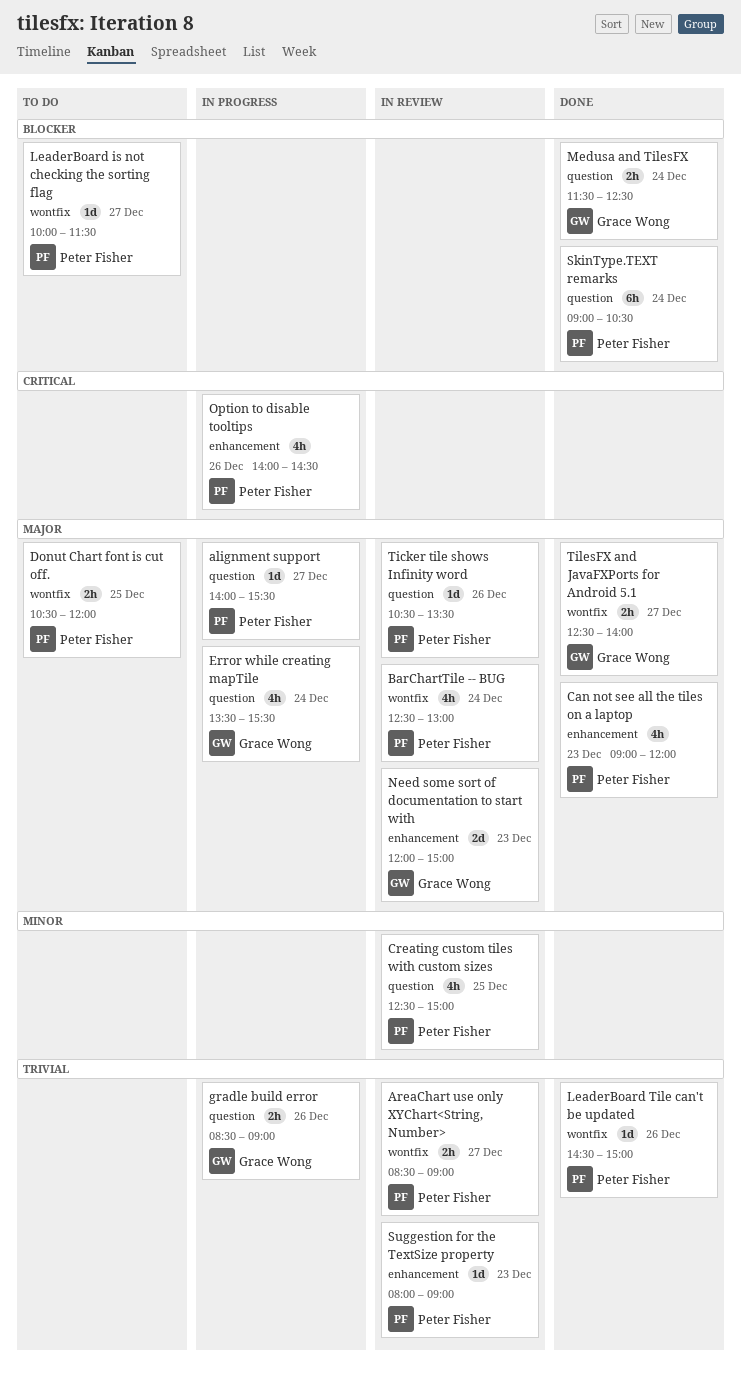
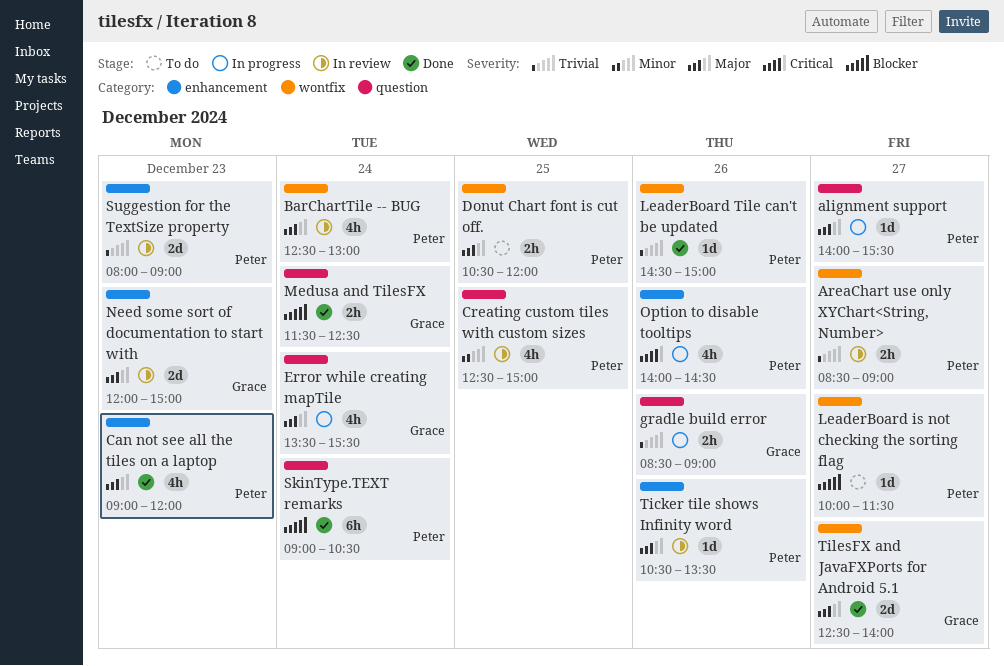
Suggestion for the TextSize property, estimate: 1d -> 2d
Ticker tile shows Infinity word, label: question -> enhancement
TilesFX and JavaFXPorts for Android 5.1, estimate: 2h -> 2d

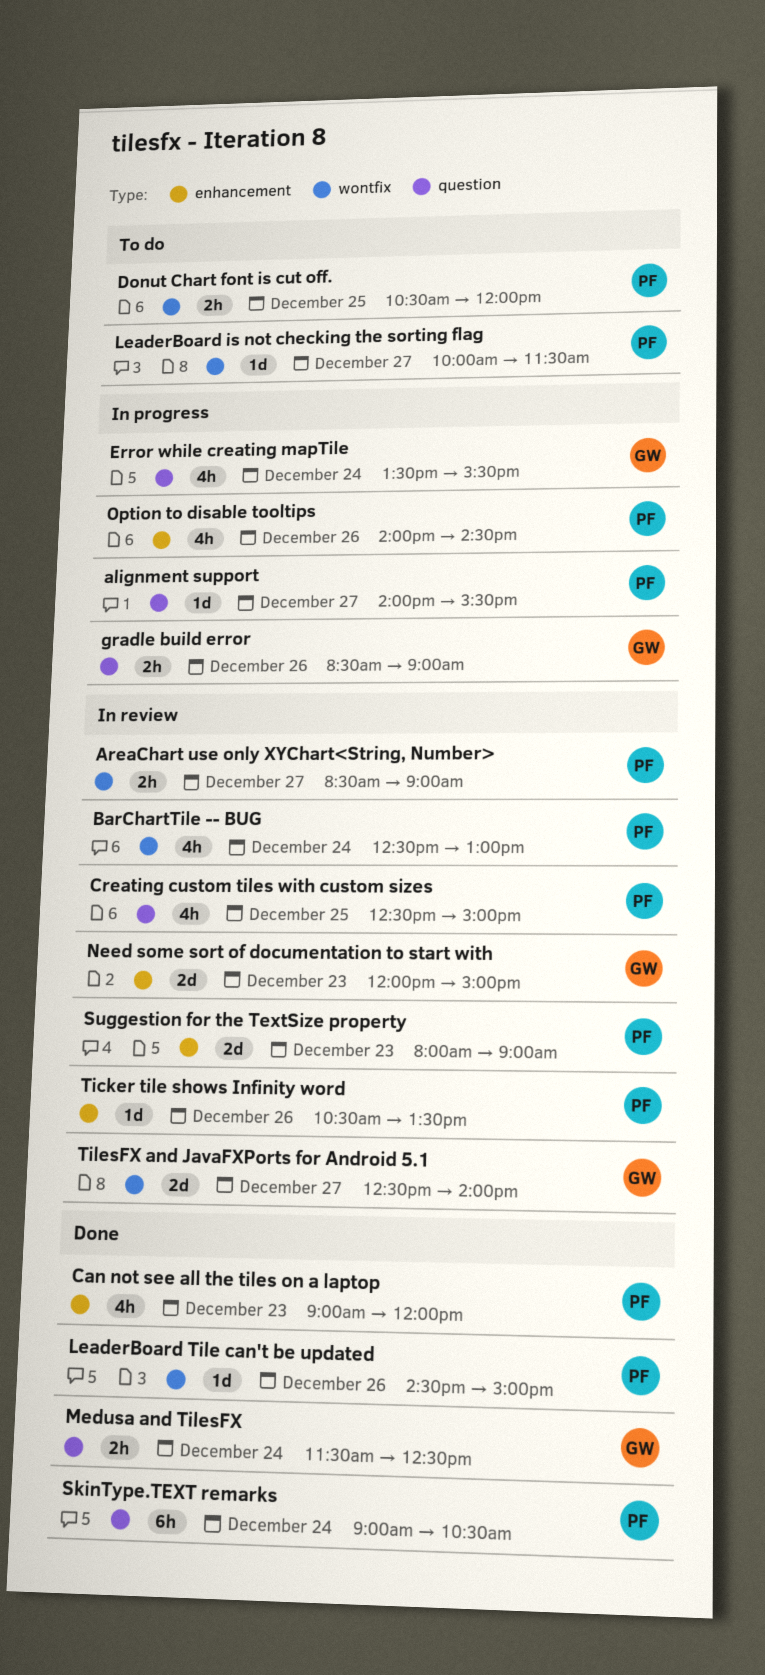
TilesFX and JavaFXPorts for Android 5.1, status: Done -> In review

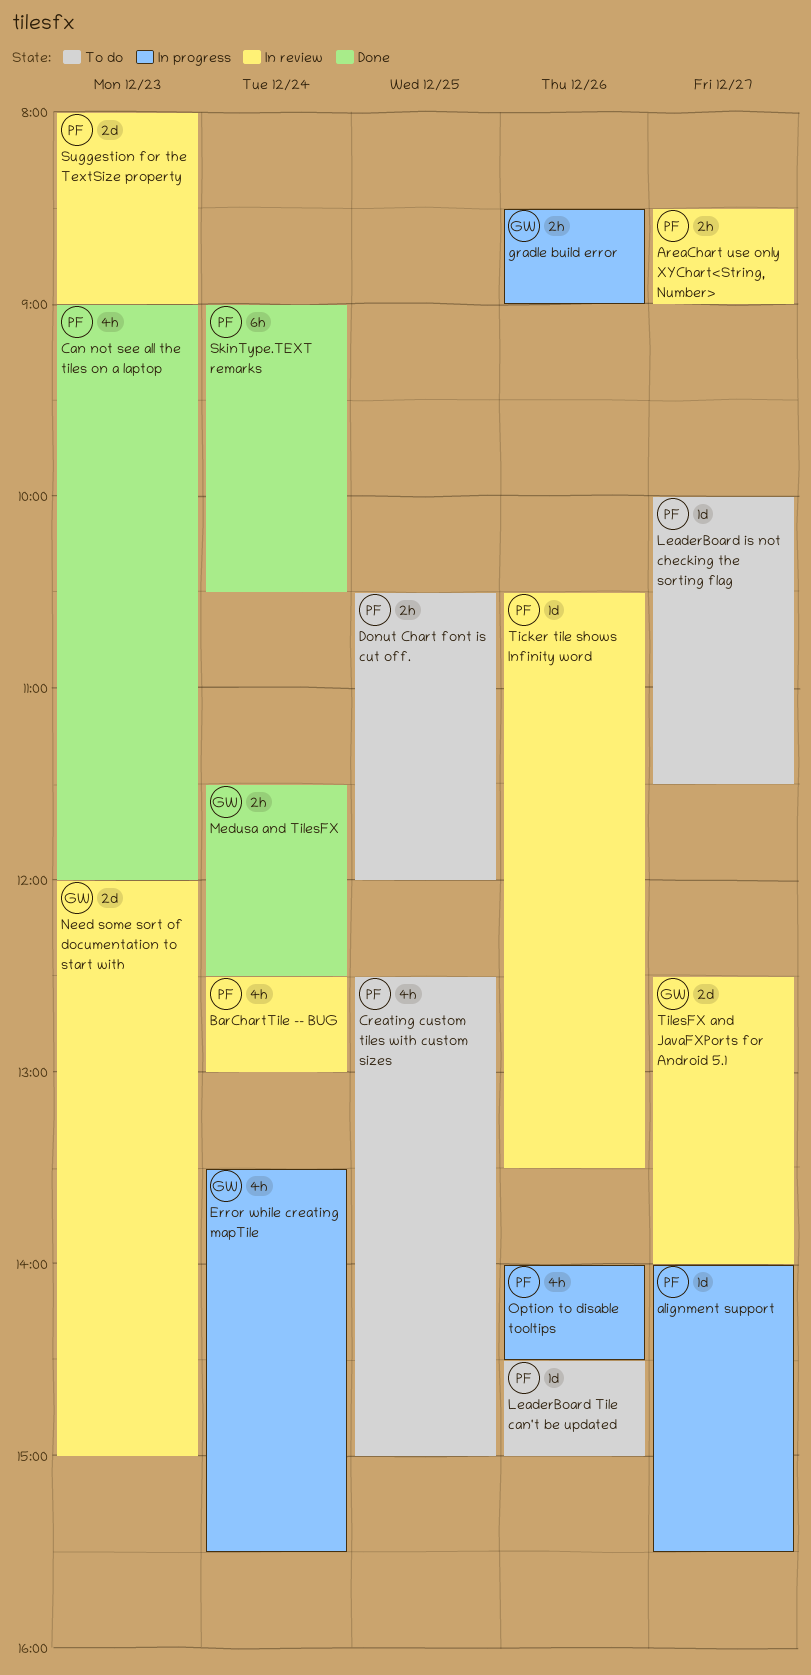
Creating custom tiles with custom sizes, status: In review -> To do
LeaderBoard Tile can't be updated, status: Done -> To do

